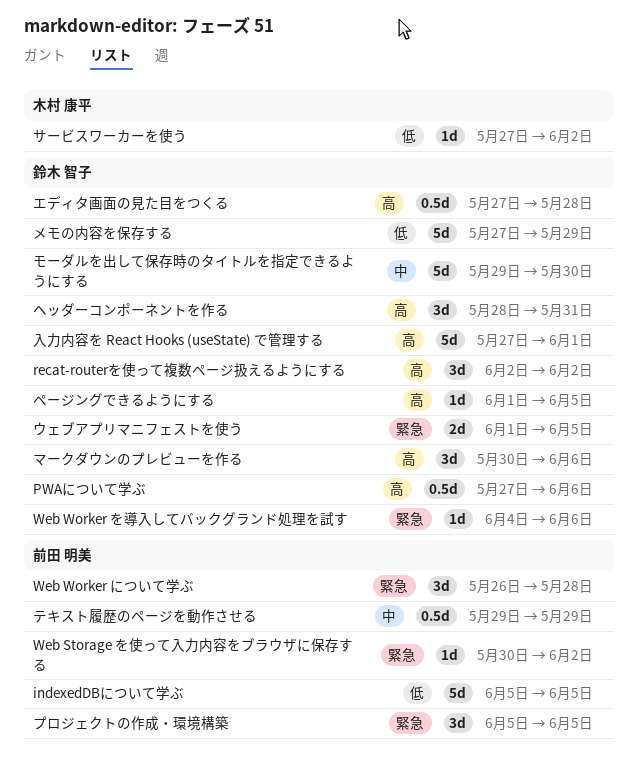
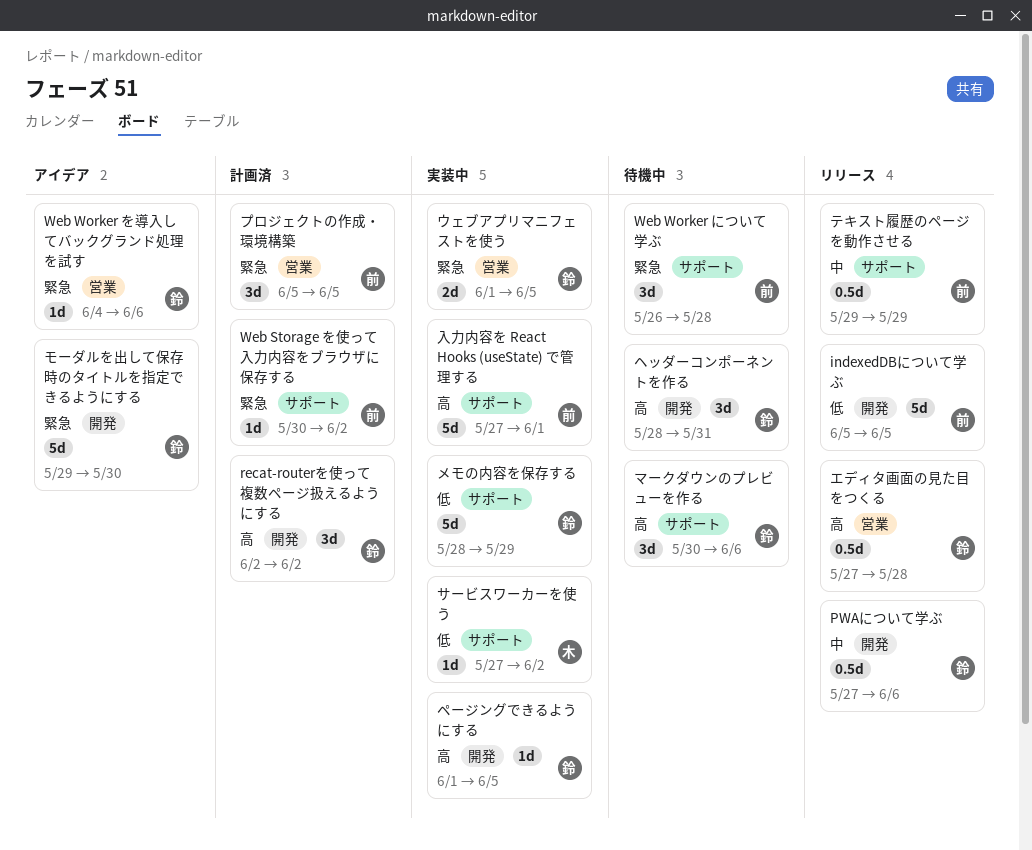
PWAについて学ぶ, priority: 高 -> 中
メモの内容を保存する, start: May 27 -> May 28
モーダルを出して保存時のタイトルを指定できるようにする, priority: 中 -> 緊急
入力内容を React Hooks (useState) で管理する, owner: 鈴木 智子 -> 前田 明美

